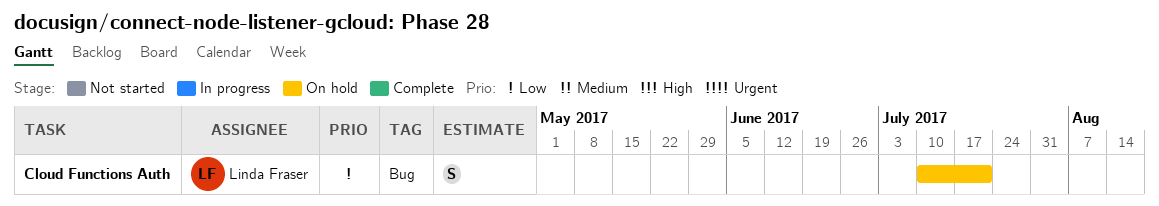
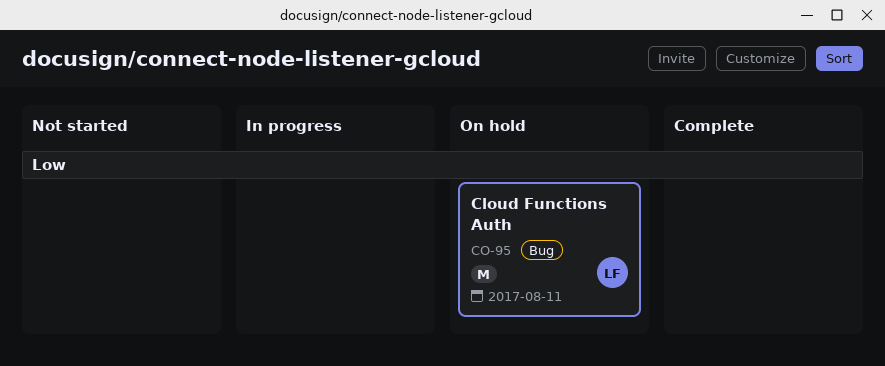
Cloud Functions Auth, estimate: S -> M
Cloud Functions Auth, due: Jul 21 -> Aug 11

